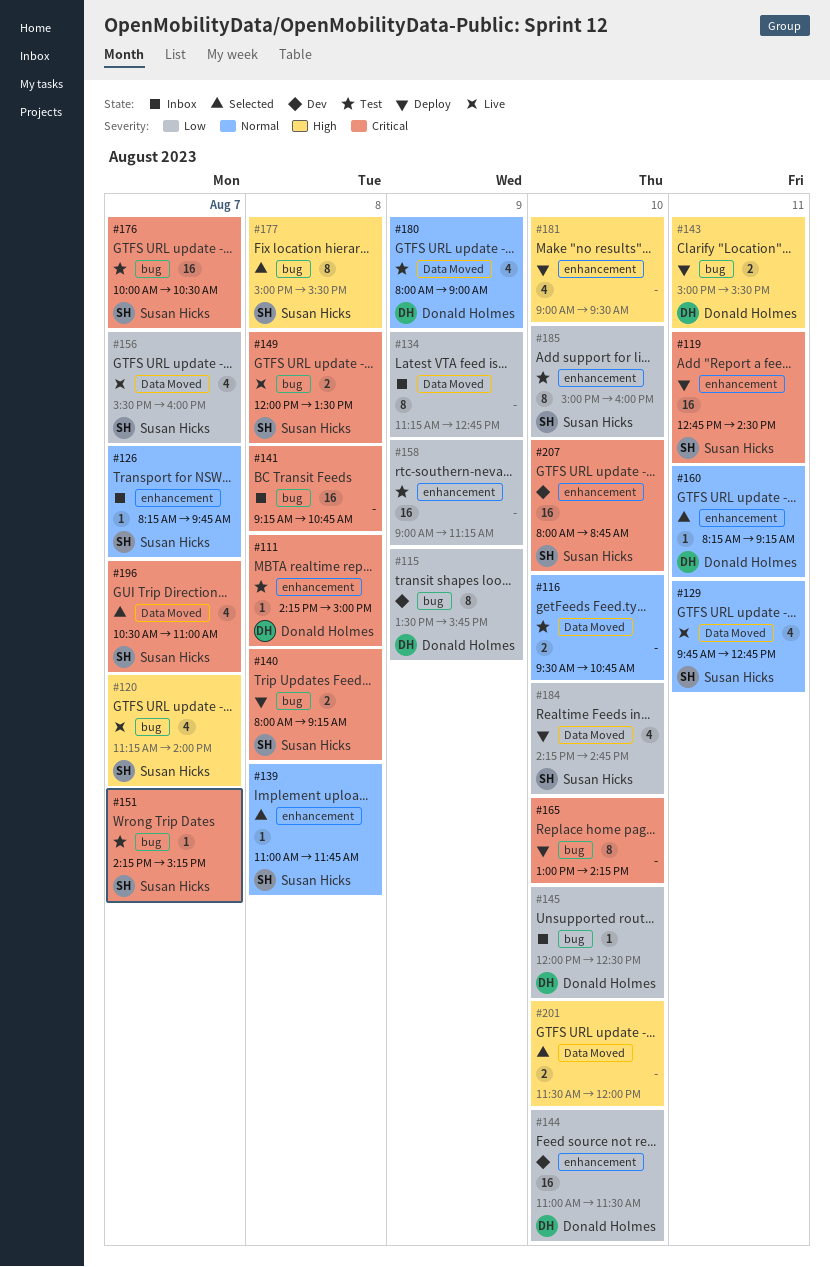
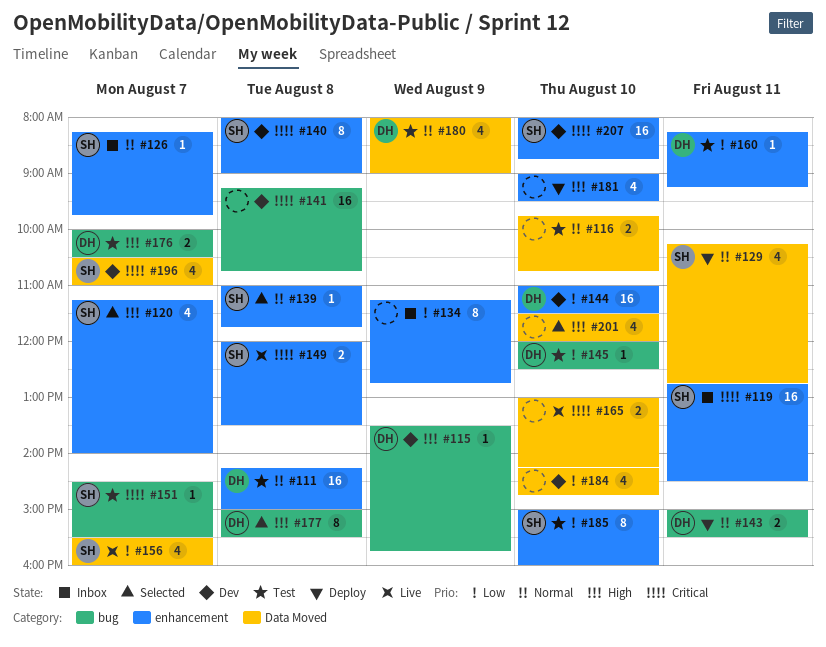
#111, priority: Critical -> Normal
#111, estimate: 1 -> 16
#115, priority: Low -> High
#115, estimate: 8 -> 1
#116, begins: 09:30 -> 09:45
#119, status: Deploy -> Inbox
#120, status: Live -> Selected
#120, label: bug -> enhancement
#129, status: Live -> Deploy
#129, begins: 09:45 -> 10:15
#134, label: Data Moved -> enhancement
#140, status: Deploy -> Dev
#140, label: bug -> enhancement
#140, estimate: 2 -> 8
#140, ends: 09:15 -> 09:00
#141, status: Inbox -> Dev
#143, priority: High -> Normal
#145, status: Inbox -> Test
#149, label: bug -> enhancement
#151, begins: 14:15 -> 14:30
#151, ends: 15:15 -> 15:30
#158: present -> none
#160, status: Selected -> Test
#160, priority: Normal -> Low
#165, status: Deploy -> Live
#165, label: bug -> Data Moved
#165, estimate: 8 -> 2
#176, owner: Susan Hicks -> Donald Holmes
#176, priority: Critical -> High
#176, estimate: 16 -> 2
#177, owner: Susan Hicks -> Donald Holmes
#184, status: Deploy -> Dev
#184, owner: Susan Hicks -> none
#196, status: Selected -> Dev
#201, estimate: 2 -> 4

